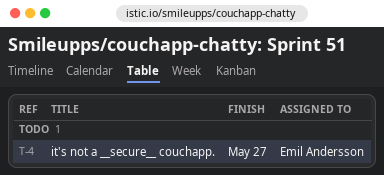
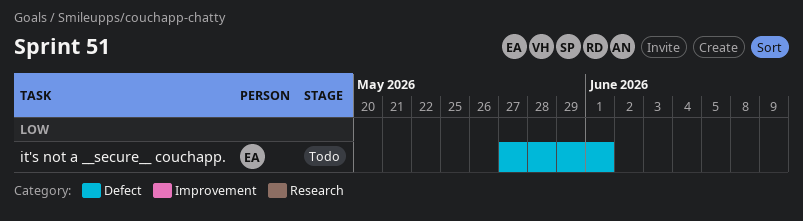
it's not a __secure__ couchapp., due: May 27 -> Jun 1

